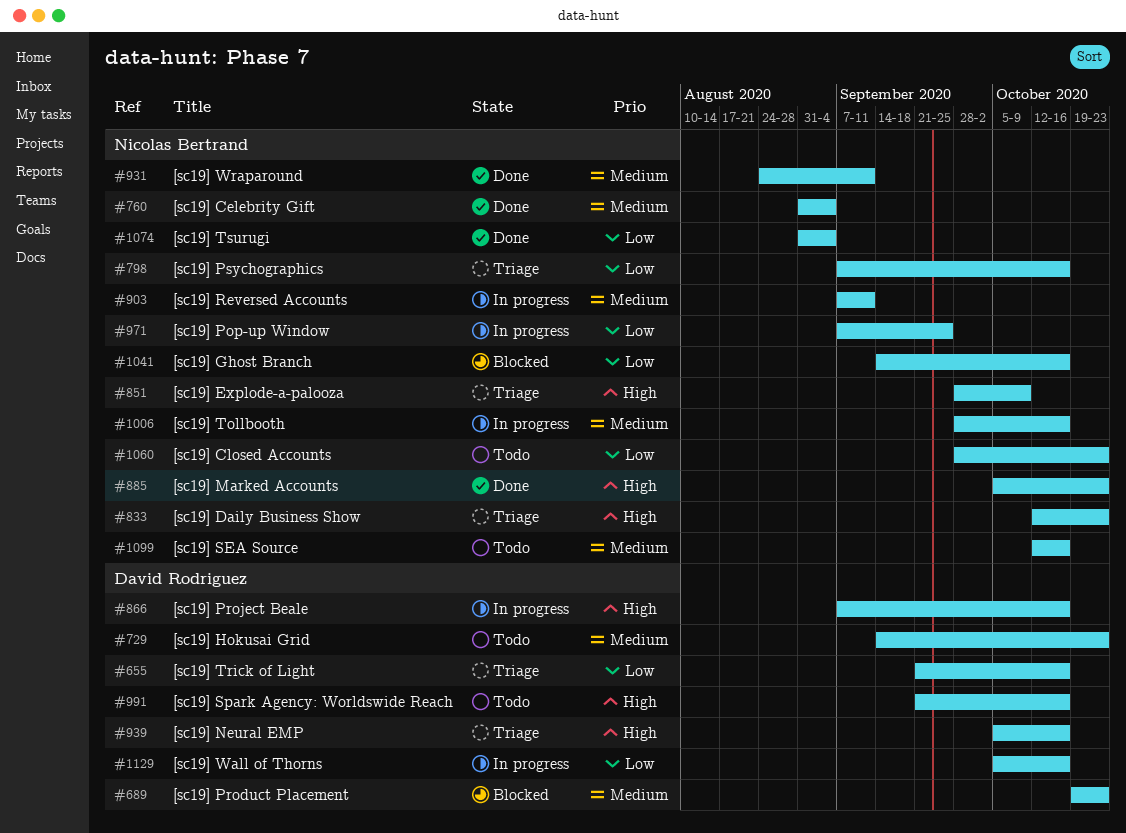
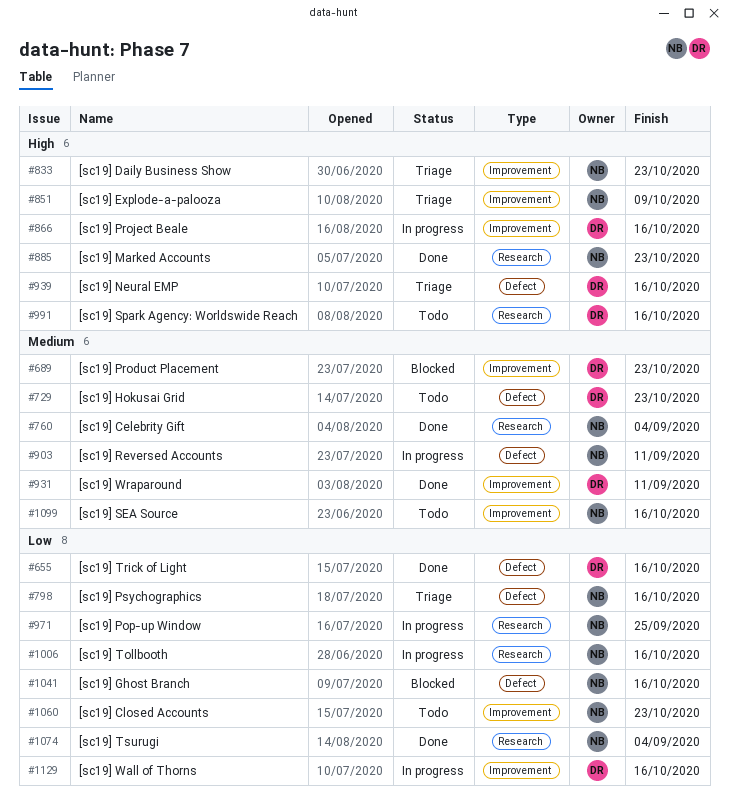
#655, status: Triage -> Done
#931, owner: Nicolas Bertrand -> David Rodriguez
#1006, priority: Medium -> Low

